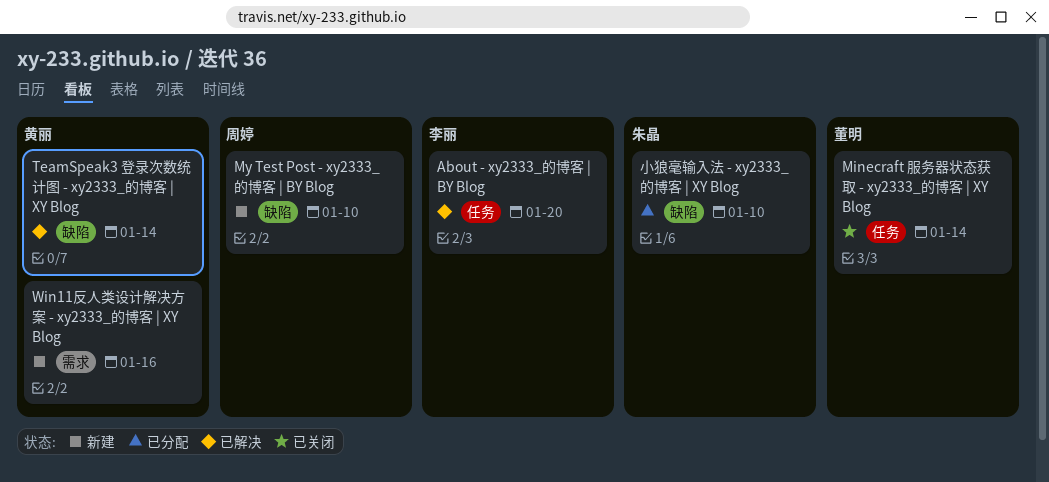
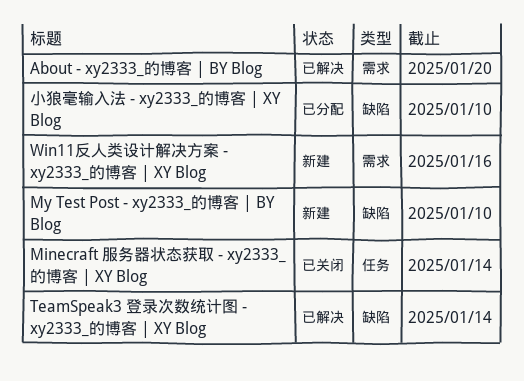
About - xy2333_的博客 | BY Blog, label: 任务 -> 需求

